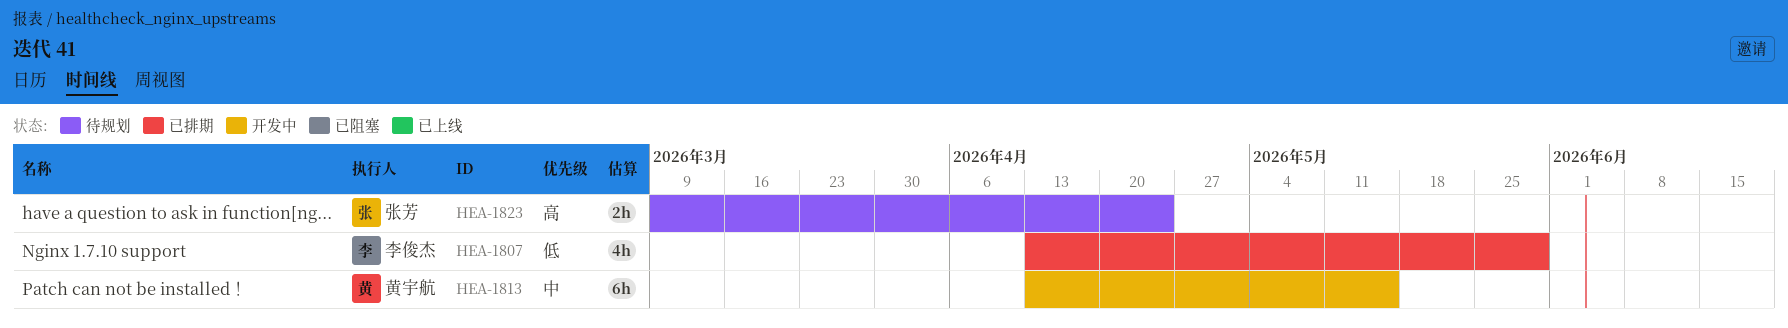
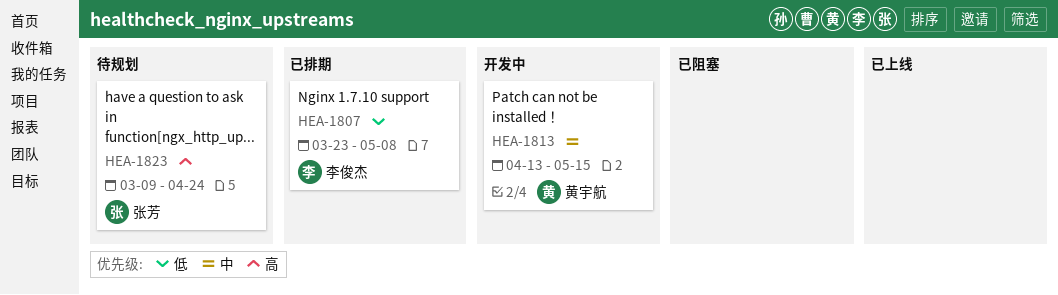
HEA-1807, start: Apr 13 -> Mar 23
HEA-1807, due: May 29 -> May 8

